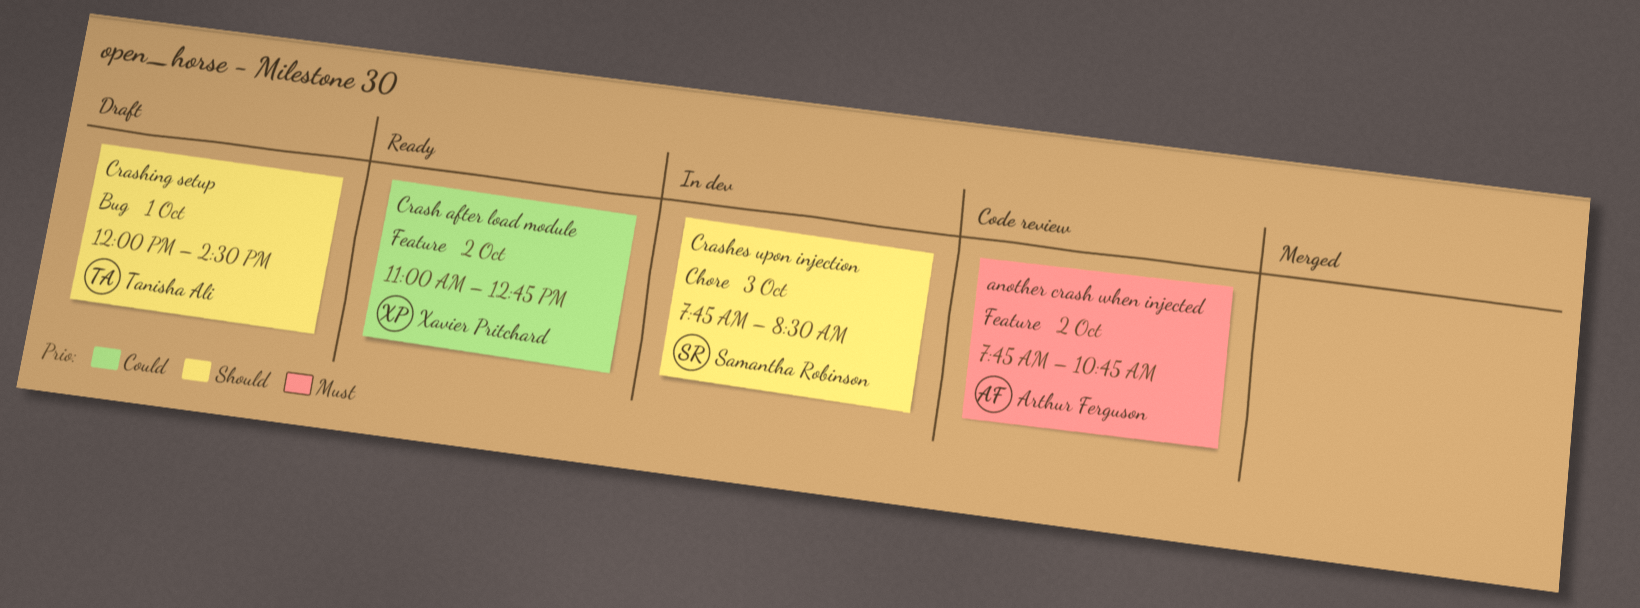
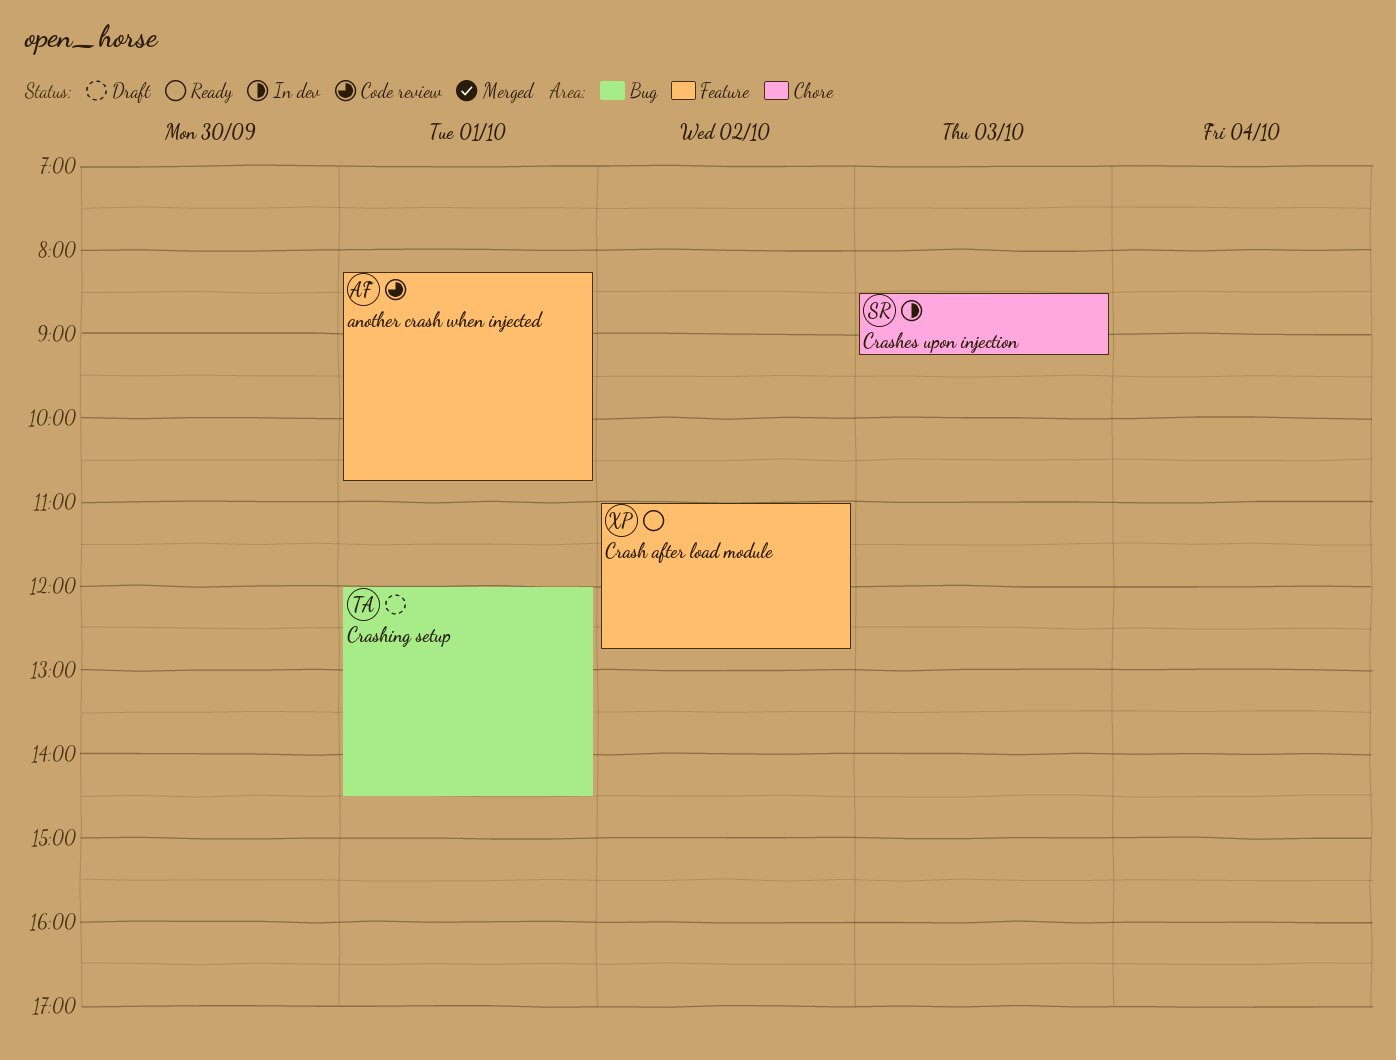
another crash when injected, day: Oct 2 -> Oct 1
another crash when injected, begins: 07:45 -> 08:15
Crashes upon injection, begins: 07:45 -> 08:30
Crashes upon injection, ends: 08:30 -> 09:15

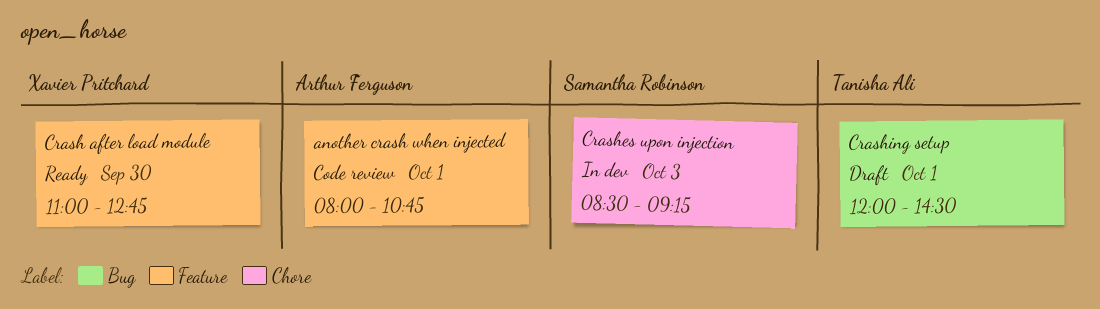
another crash when injected, begins: 08:15 -> 08:00
Crash after load module, day: Oct 2 -> Sep 30

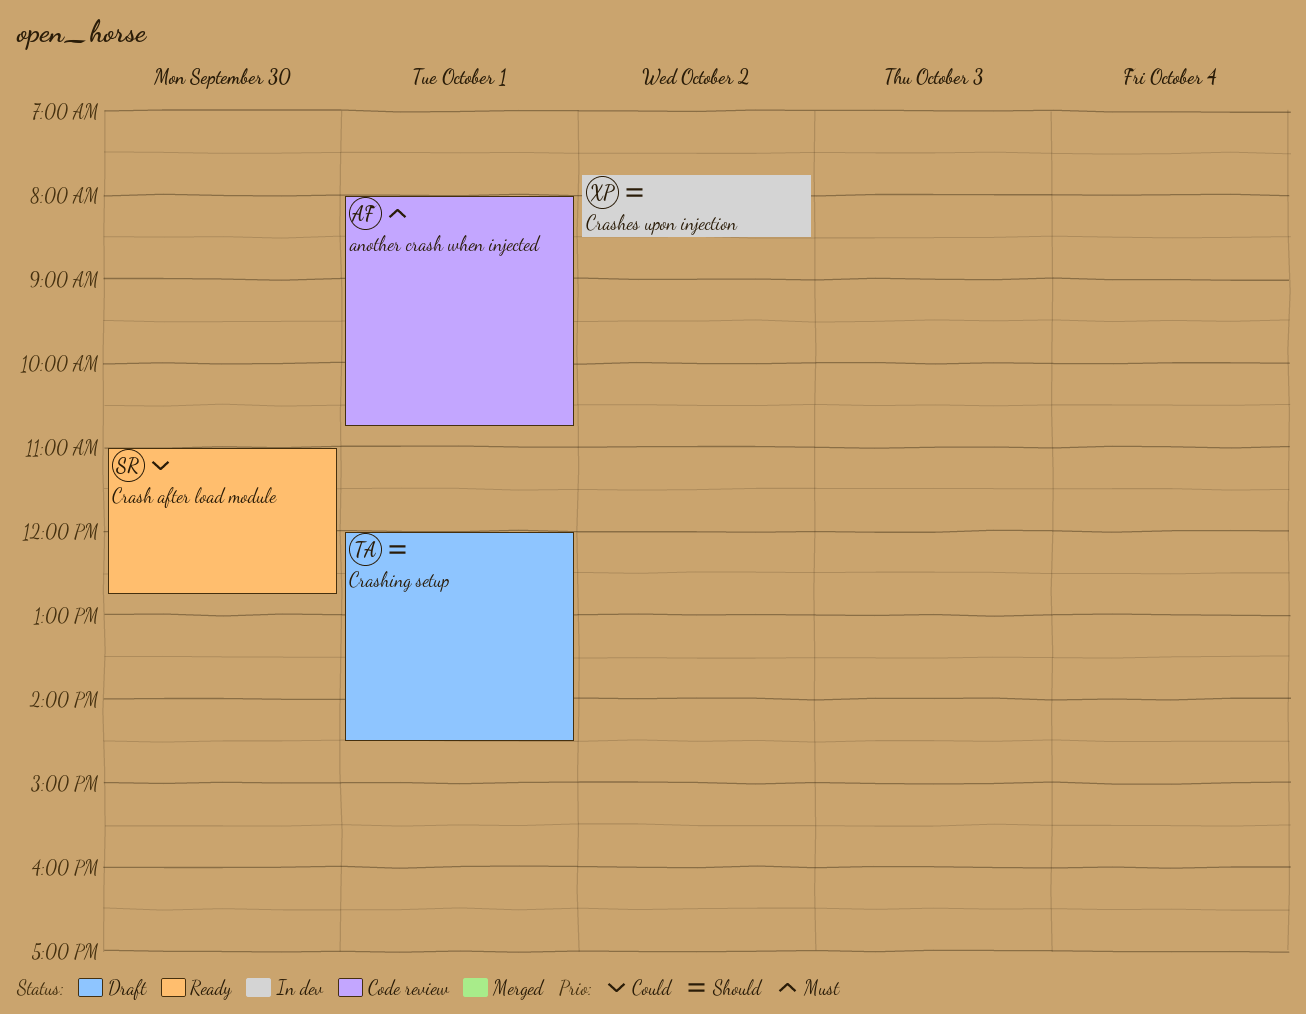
Crash after load module, owner: Xavier Pritchard -> Samantha Robinson
Crashes upon injection, owner: Samantha Robinson -> Xavier Pritchard
Crashes upon injection, day: Oct 3 -> Oct 2
Crashes upon injection, begins: 08:30 -> 07:45
Crashes upon injection, ends: 09:15 -> 08:30

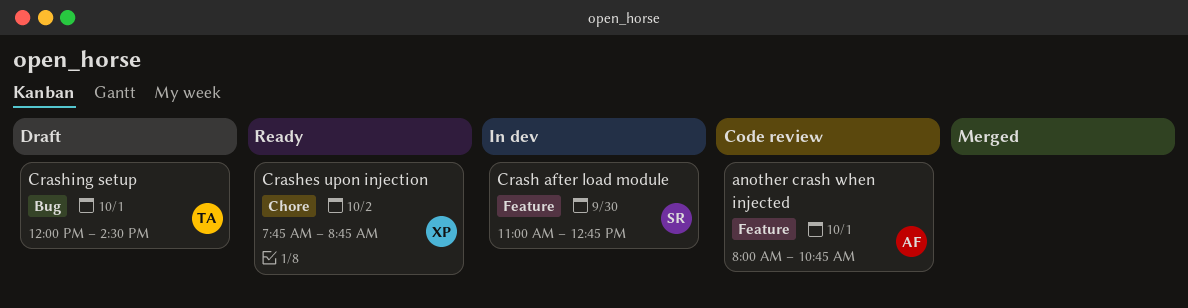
Crash after load module, status: Ready -> In dev
Crashes upon injection, status: In dev -> Ready
Crashes upon injection, ends: 08:30 -> 08:45

